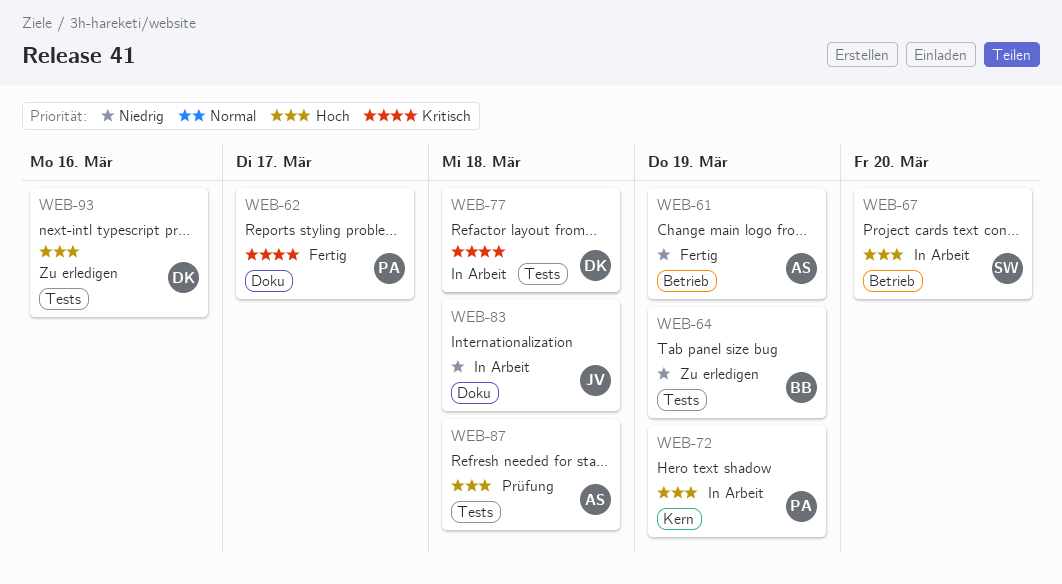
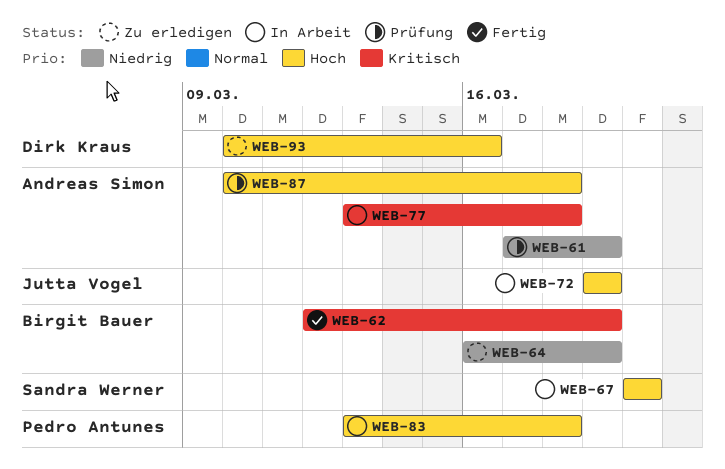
WEB-61, status: Fertig -> Prüfung
WEB-62, owner: Pedro Antunes -> Birgit Bauer
WEB-62, due: Mar 17 -> Mar 19
WEB-72, owner: Pedro Antunes -> Jutta Vogel
WEB-77, owner: Dirk Kraus -> Andreas Simon
WEB-83, owner: Jutta Vogel -> Pedro Antunes
WEB-83, priority: Niedrig -> Hoch

